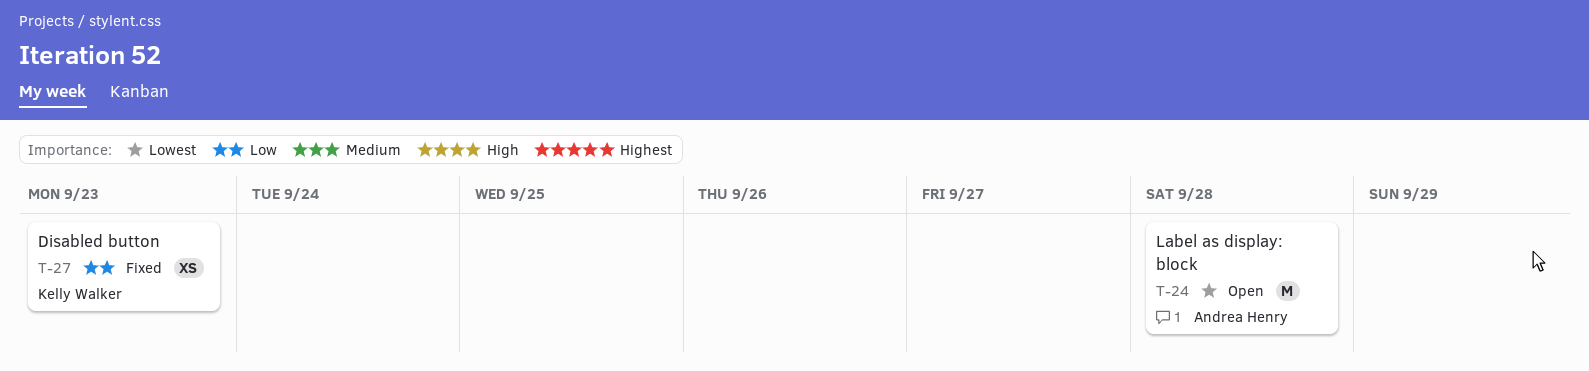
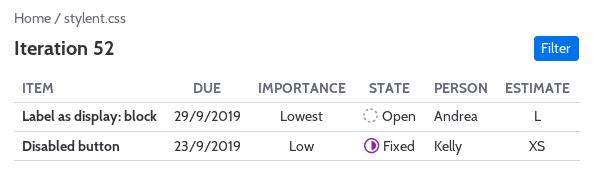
Label as display: block, estimate: M -> L
Label as display: block, due: Sep 28 -> Sep 29

